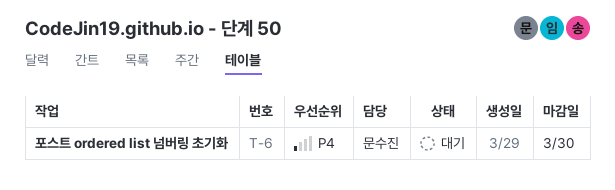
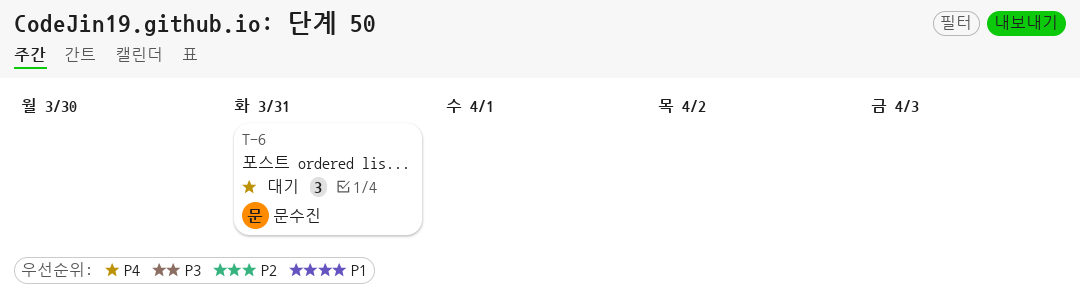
T-6, due: Mar 30 -> Mar 31

